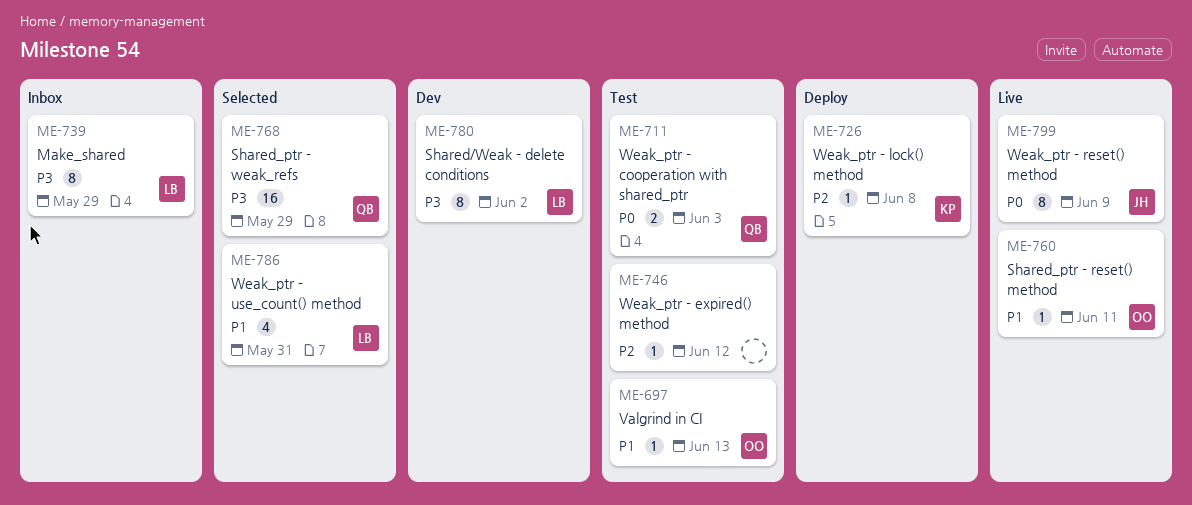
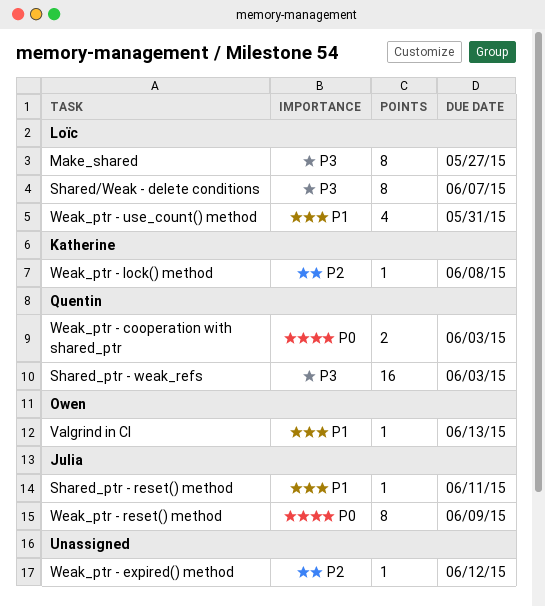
Make_shared, due: May 29 -> May 27
Shared/Weak - delete conditions, due: Jun 2 -> Jun 7
Shared_ptr - reset() method, owner: Owen -> Julia
Shared_ptr - weak_refs, due: May 29 -> Jun 3

